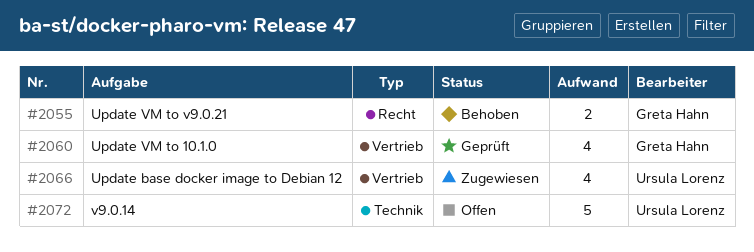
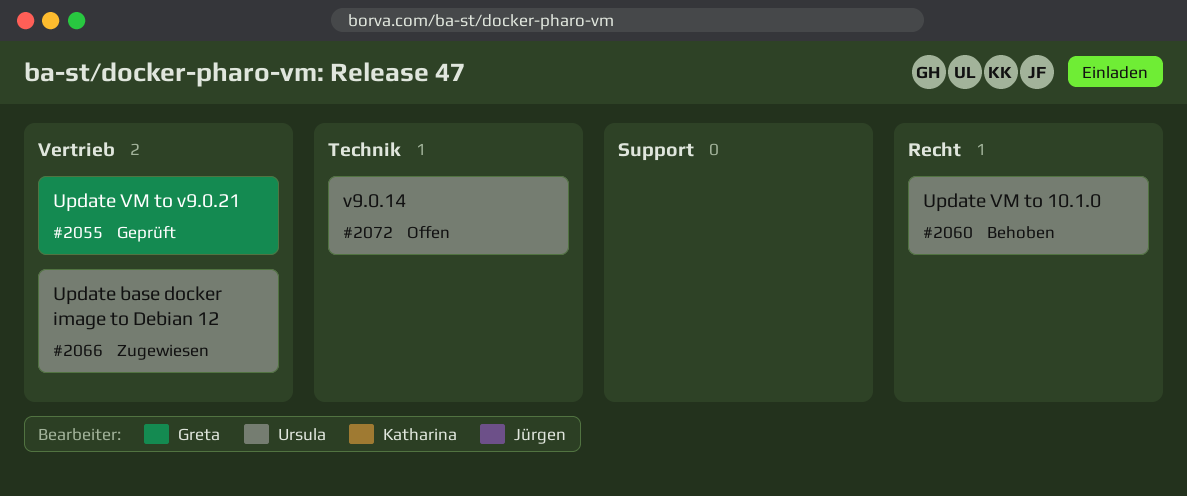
#2055, status: Behoben -> Geprüft
#2055, label: Recht -> Vertrieb
#2060, status: Geprüft -> Behoben
#2060, owner: Greta Hahn -> Ursula Lorenz
#2060, label: Vertrieb -> Recht

